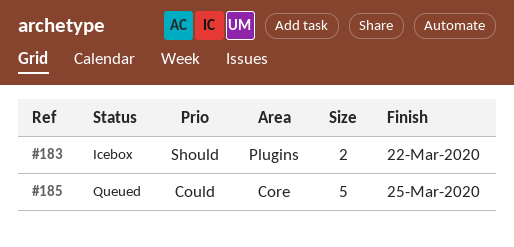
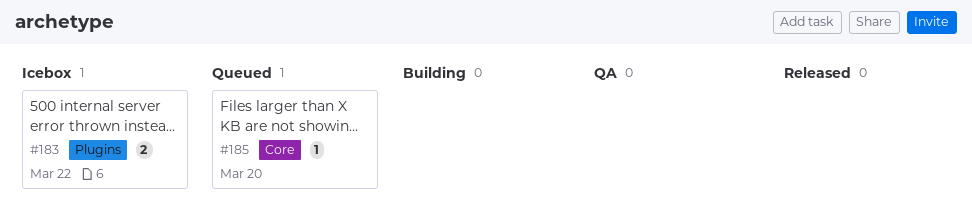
#185, estimate: 5 -> 1
#185, due: Mar 25 -> Mar 20

